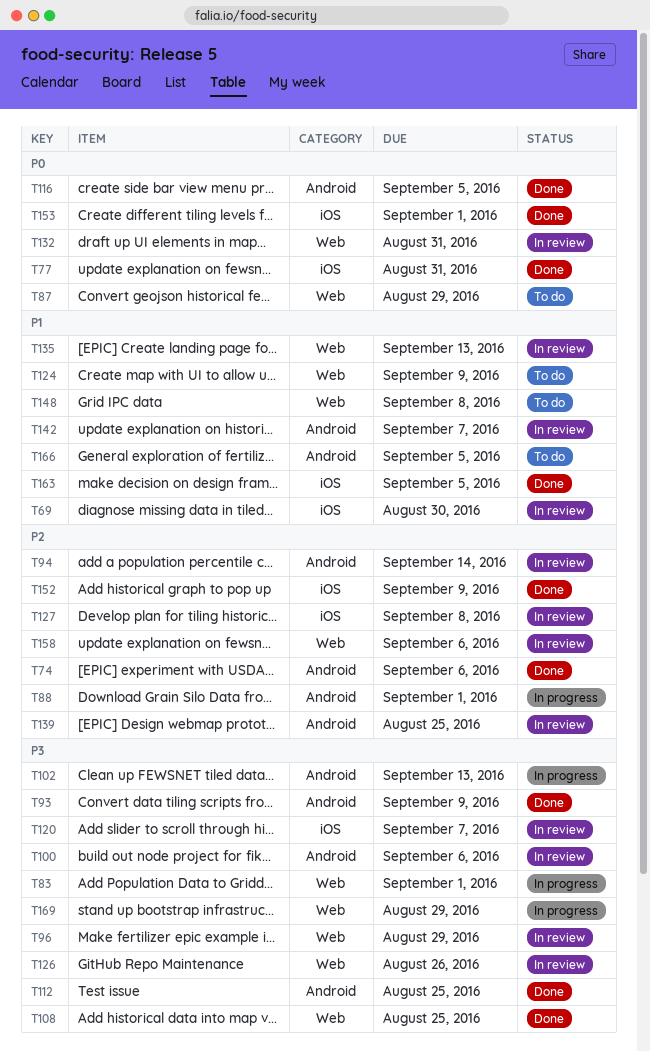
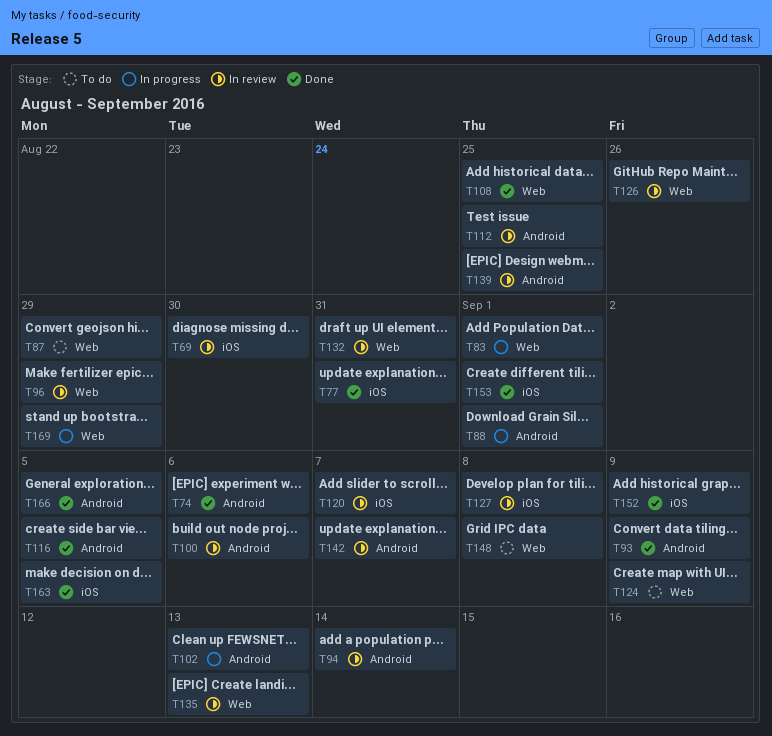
T112, status: Done -> In review
T158: present -> none
T166, status: To do -> Done

